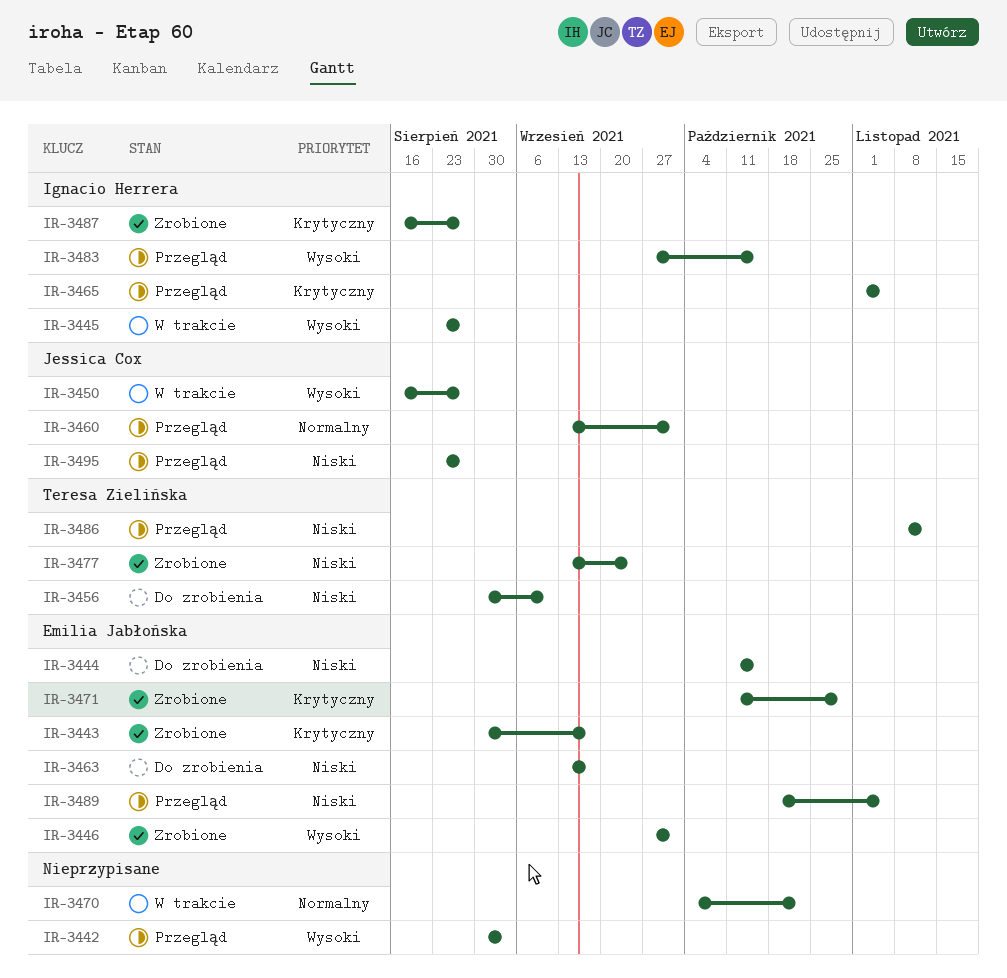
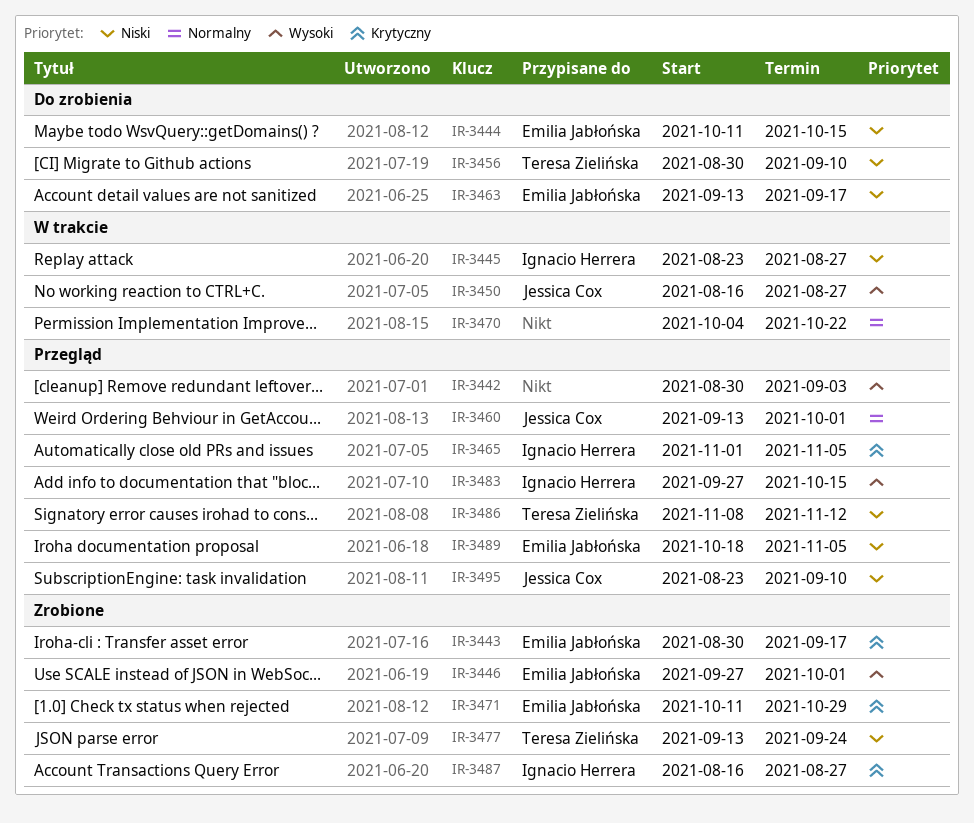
IR-3445, priority: Wysoki -> Niski
IR-3495, due: Aug 27 -> Sep 10

